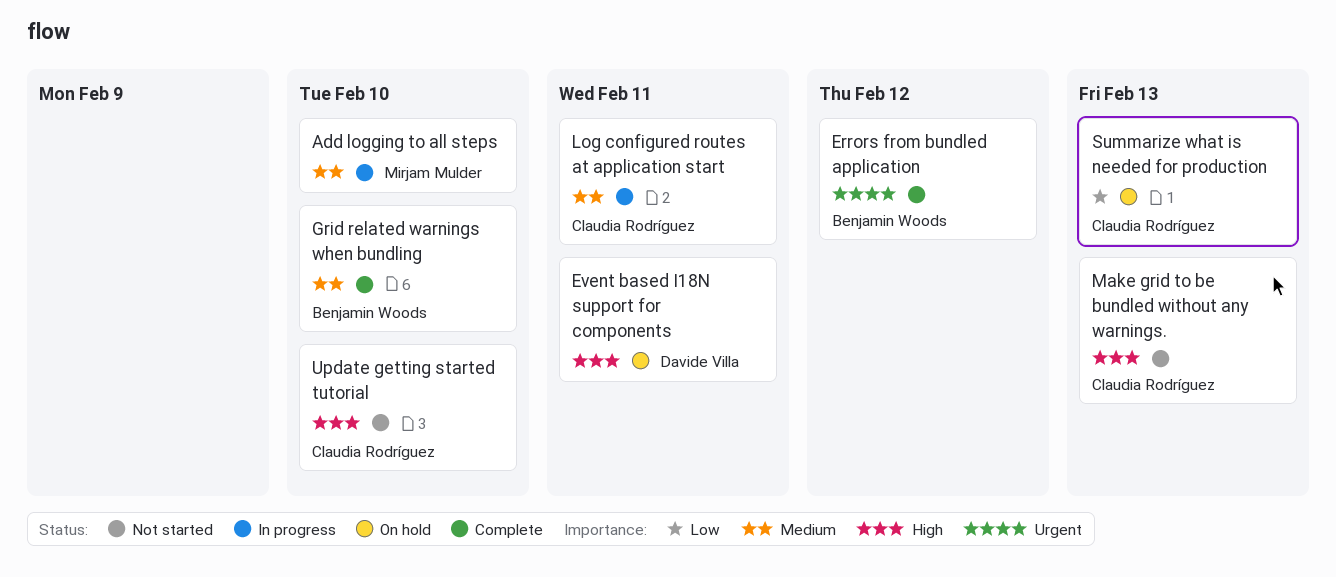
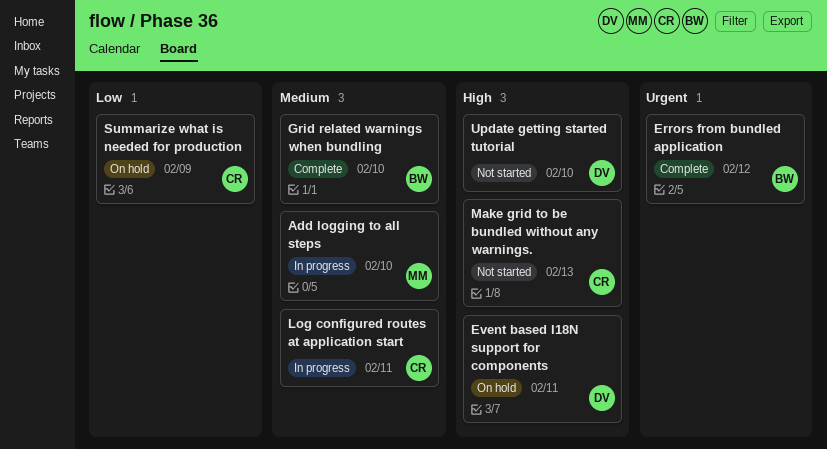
Summarize what is needed for production, due: Feb 13 -> Feb 9
Update getting started tutorial, owner: Claudia Rodríguez -> Davide Villa

